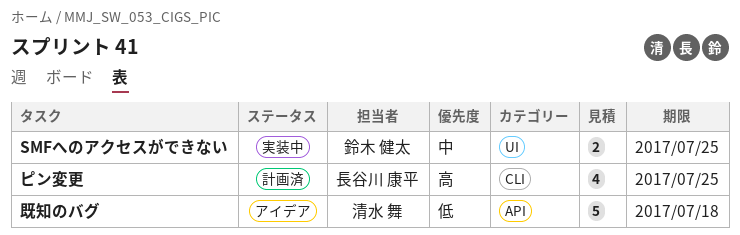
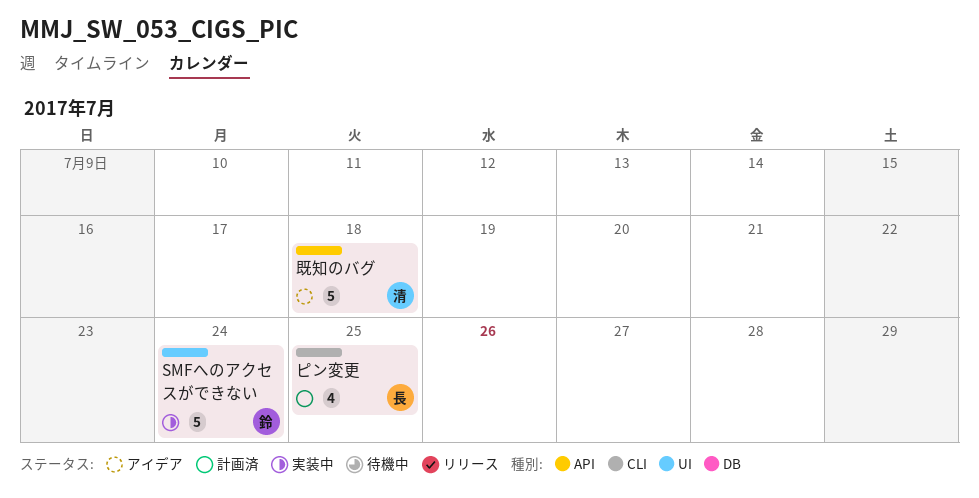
SMFへのアクセスができない, estimate: 2 -> 5
SMFへのアクセスができない, due: Jul 25 -> Jul 24

